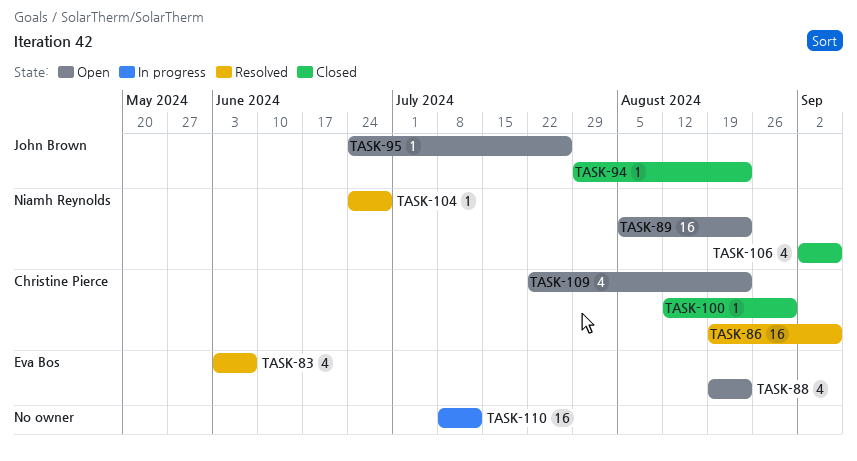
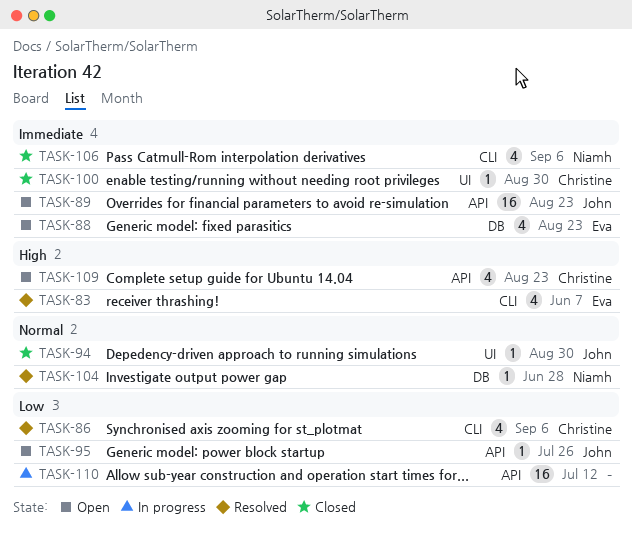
TASK-86, estimate: 16 -> 4
TASK-89, owner: Niamh Reynolds -> John Brown
TASK-94, due: Aug 23 -> Aug 30

